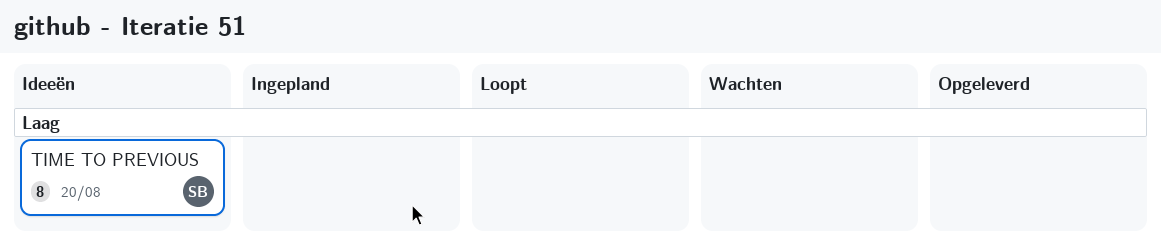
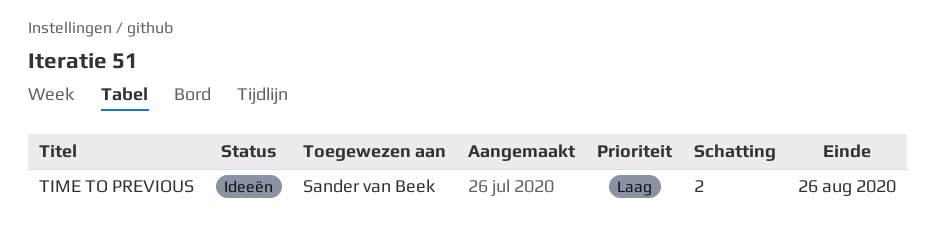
TIME TO PREVIOUS, estimate: 8 -> 2
TIME TO PREVIOUS, due: Aug 20 -> Aug 26

